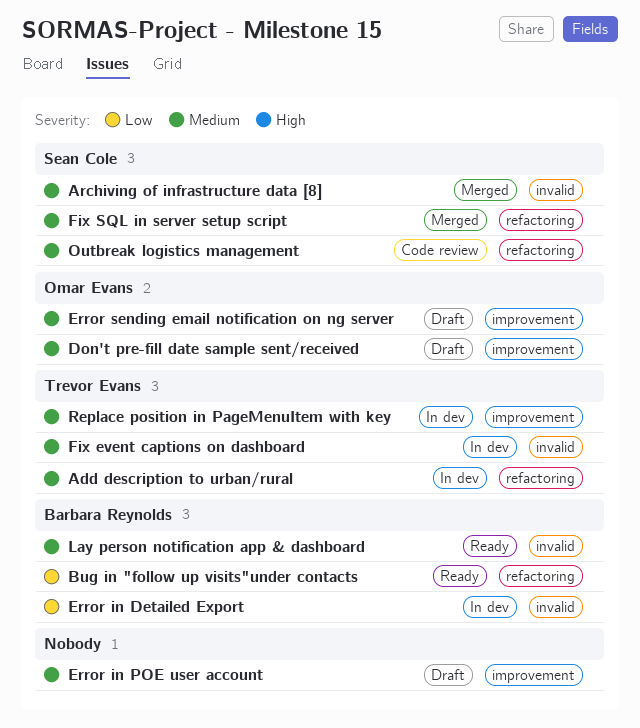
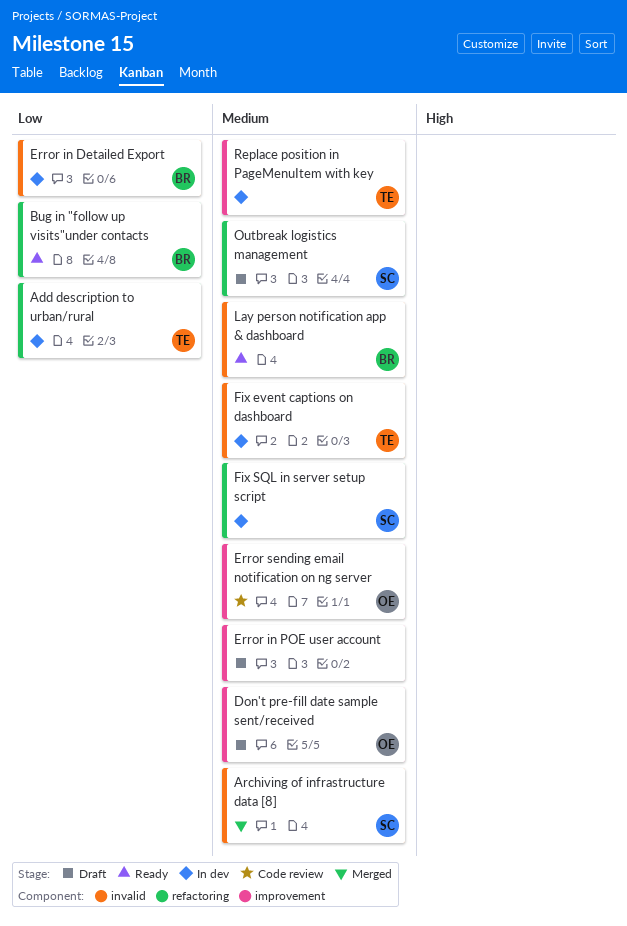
Add description to urban/rural, priority: Medium -> Low
Error sending email notification on ng server, status: Draft -> Code review
Fix SQL in server setup script, status: Merged -> In dev
Outbreak logistics management, status: Code review -> Draft

